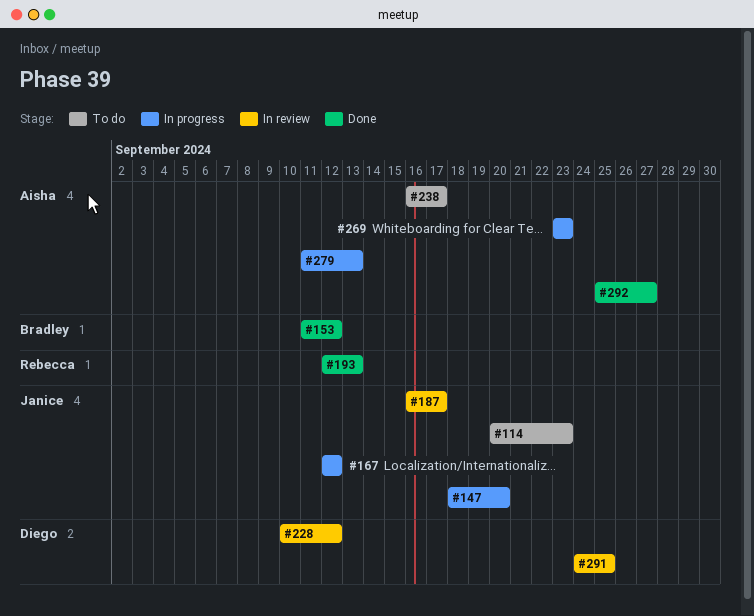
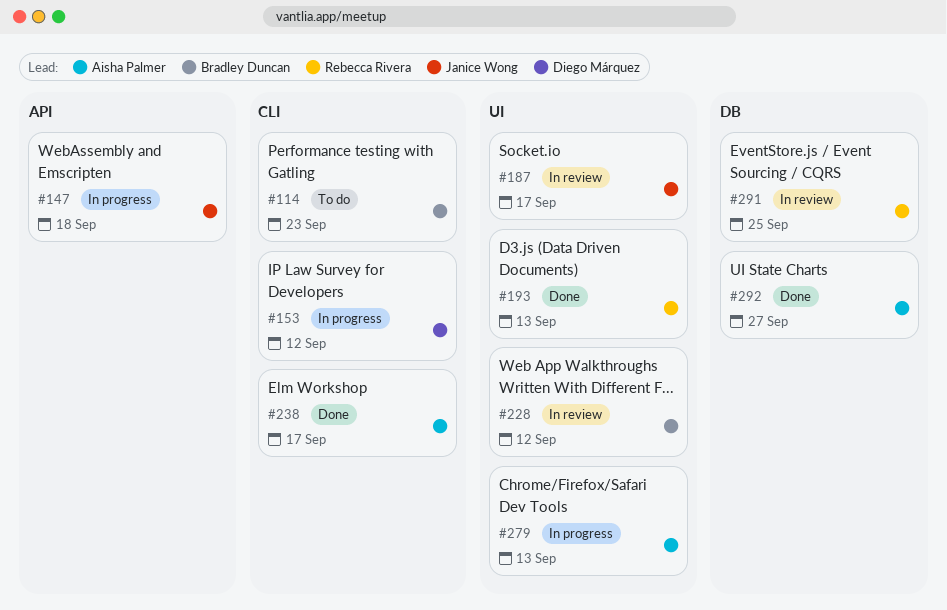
#114, owner: Janice Wong -> Bradley Duncan
#147, due: Sep 20 -> Sep 18
#153, status: Done -> In progress
#153, owner: Bradley Duncan -> Diego Márquez
#167: present -> none
#228, owner: Diego Márquez -> Bradley Duncan
#238, status: To do -> Done
#269: present -> none
#291, owner: Diego Márquez -> Rebecca Rivera

